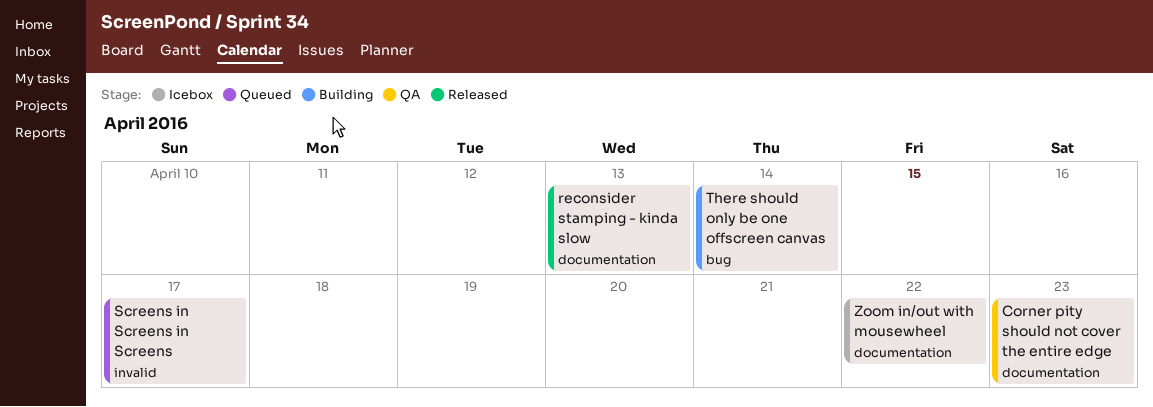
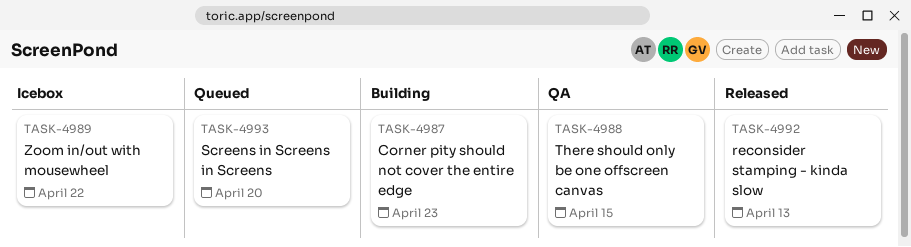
Corner pity should not cover the entire edge, status: QA -> Building
Screens in Screens in Screens, due: Apr 17 -> Apr 20
There should only be one offscreen canvas, status: Building -> QA
There should only be one offscreen canvas, due: Apr 14 -> Apr 15

